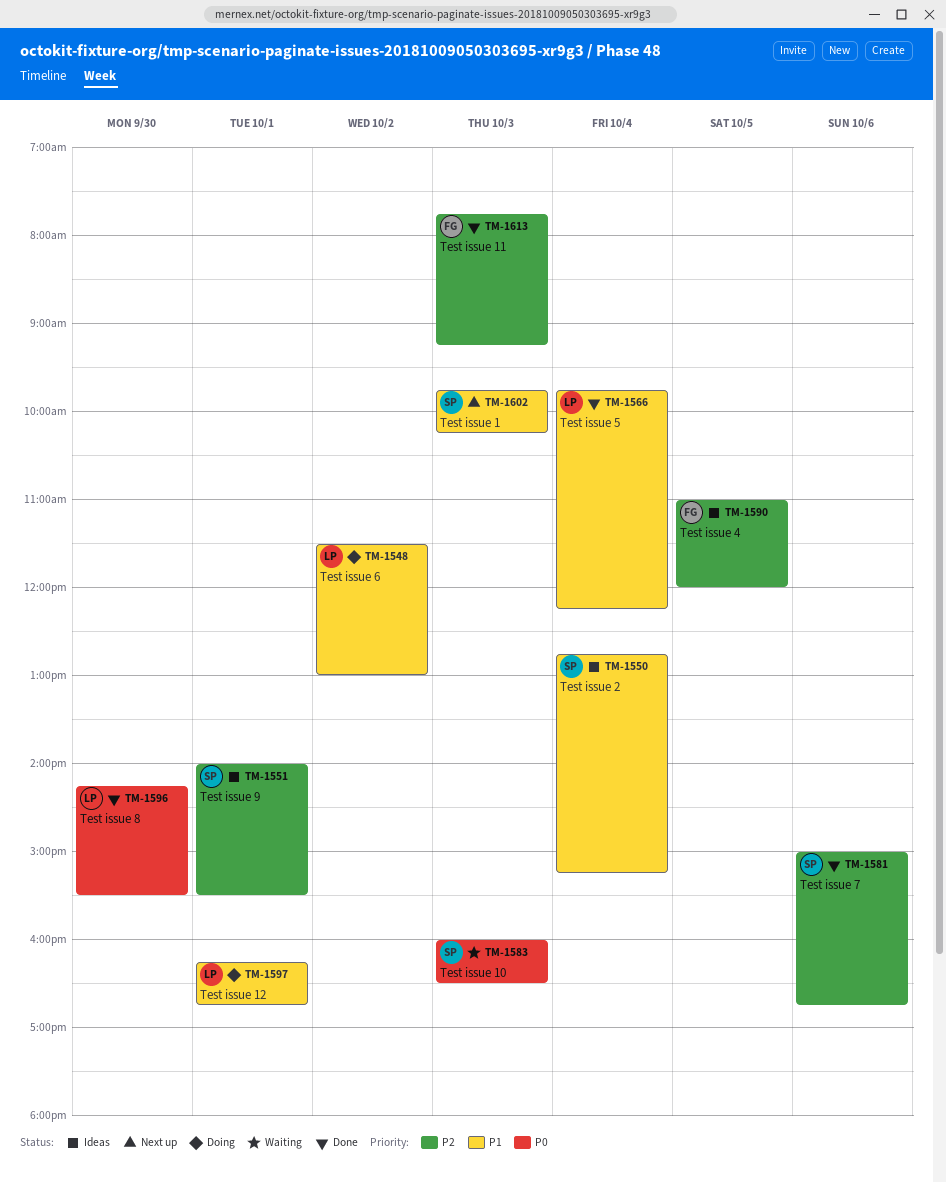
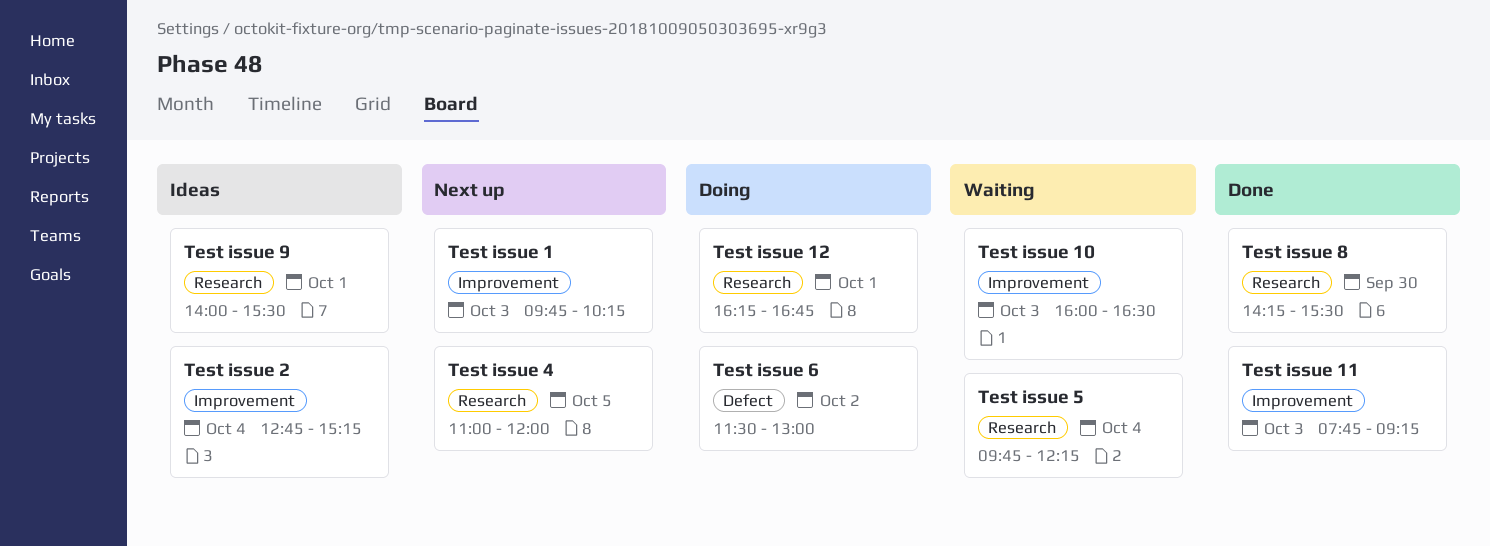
Test issue 4, status: Ideas -> Next up
Test issue 5, status: Done -> Waiting
Test issue 7: present -> none

